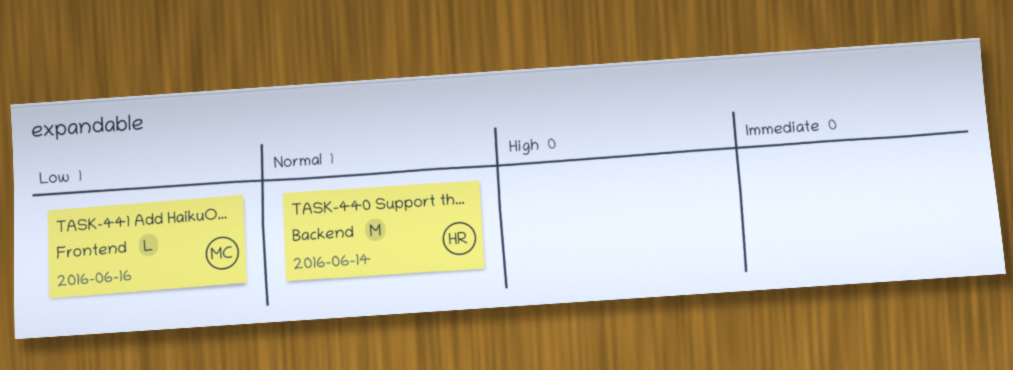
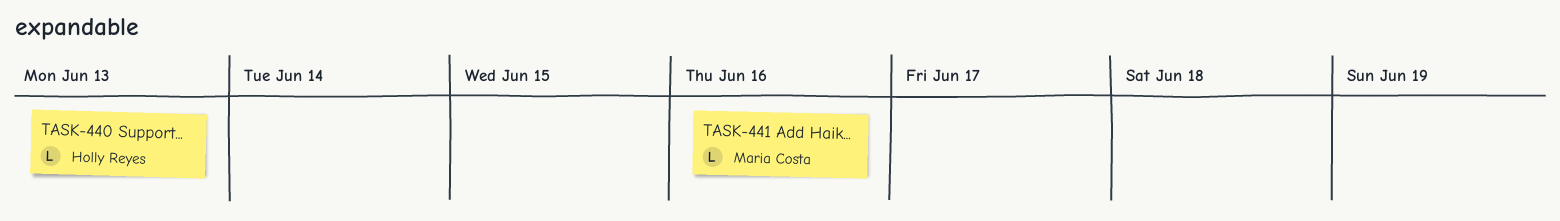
TASK-440, estimate: M -> L
TASK-440, due: Jun 14 -> Jun 13

